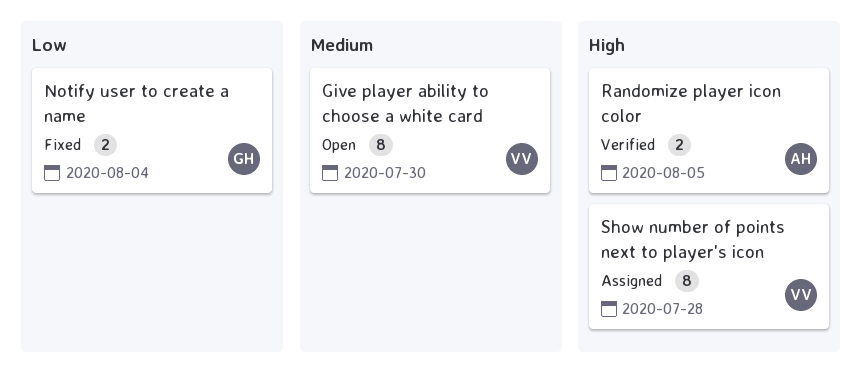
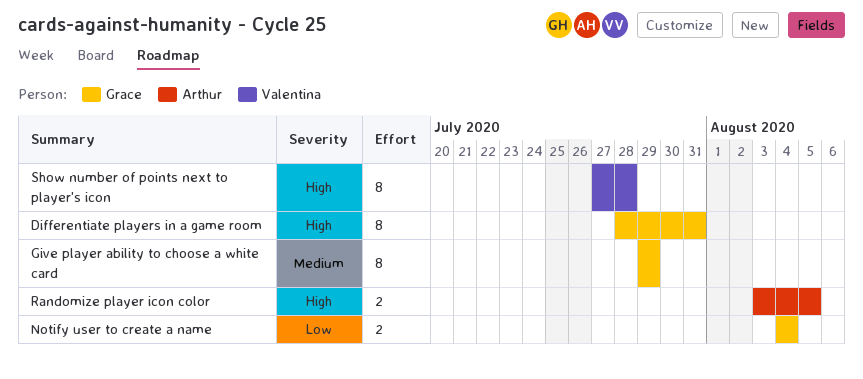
Differentiate players in a game room: none -> present
Give player ability to choose a white card, owner: Valentina -> Grace
Give player ability to choose a white card, due: Jul 30 -> Jul 29

